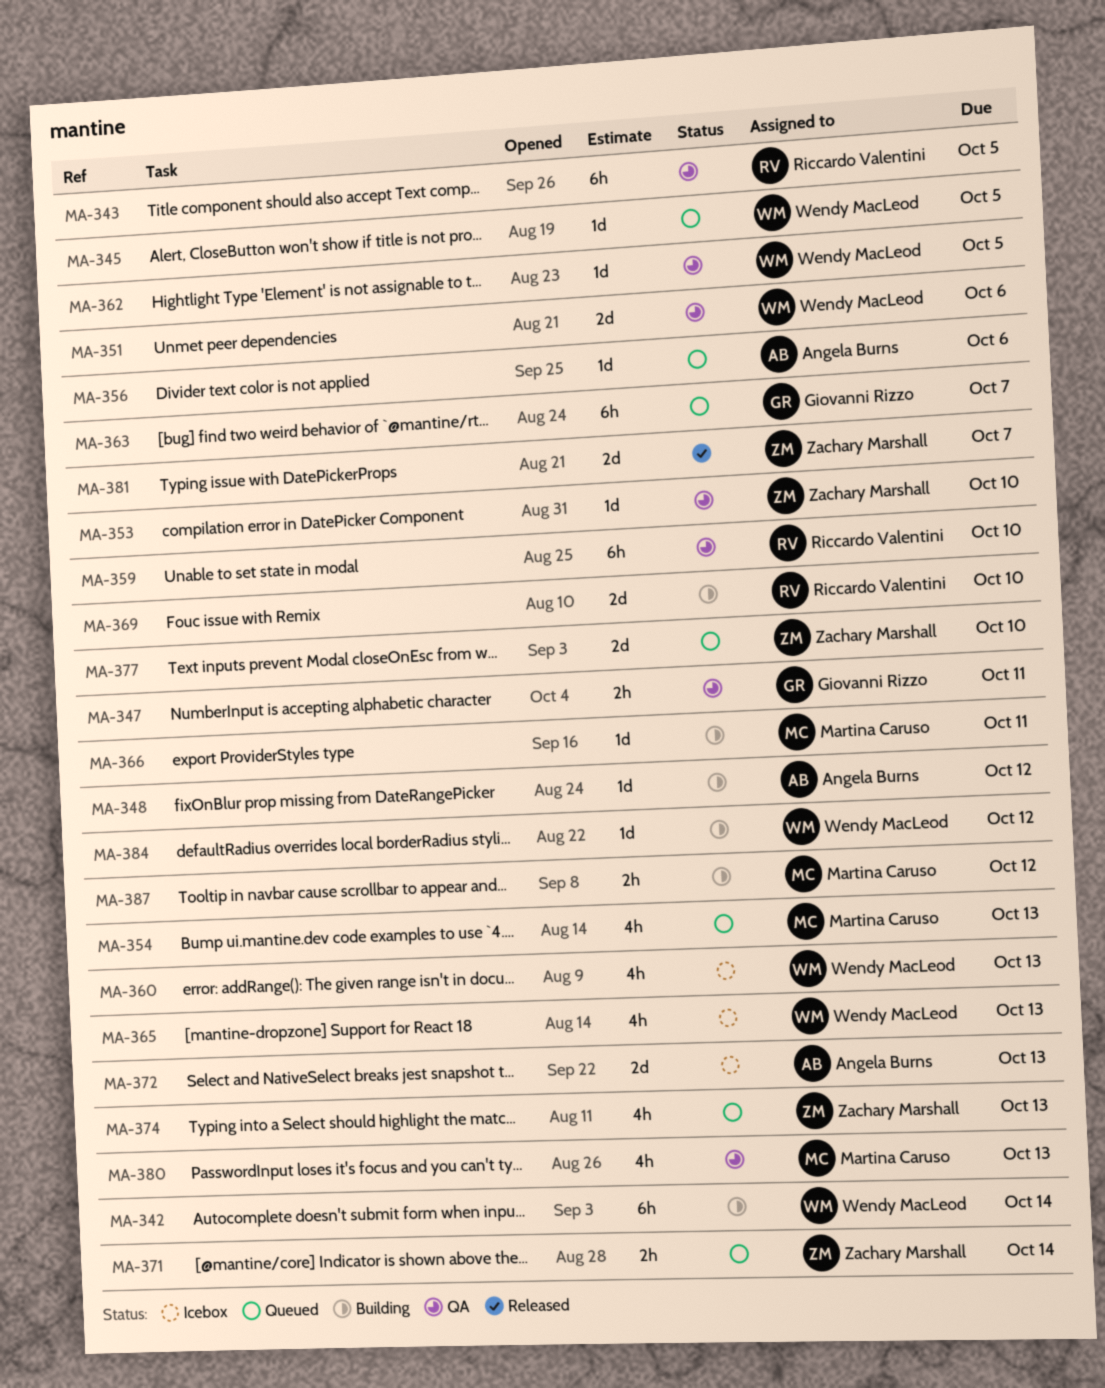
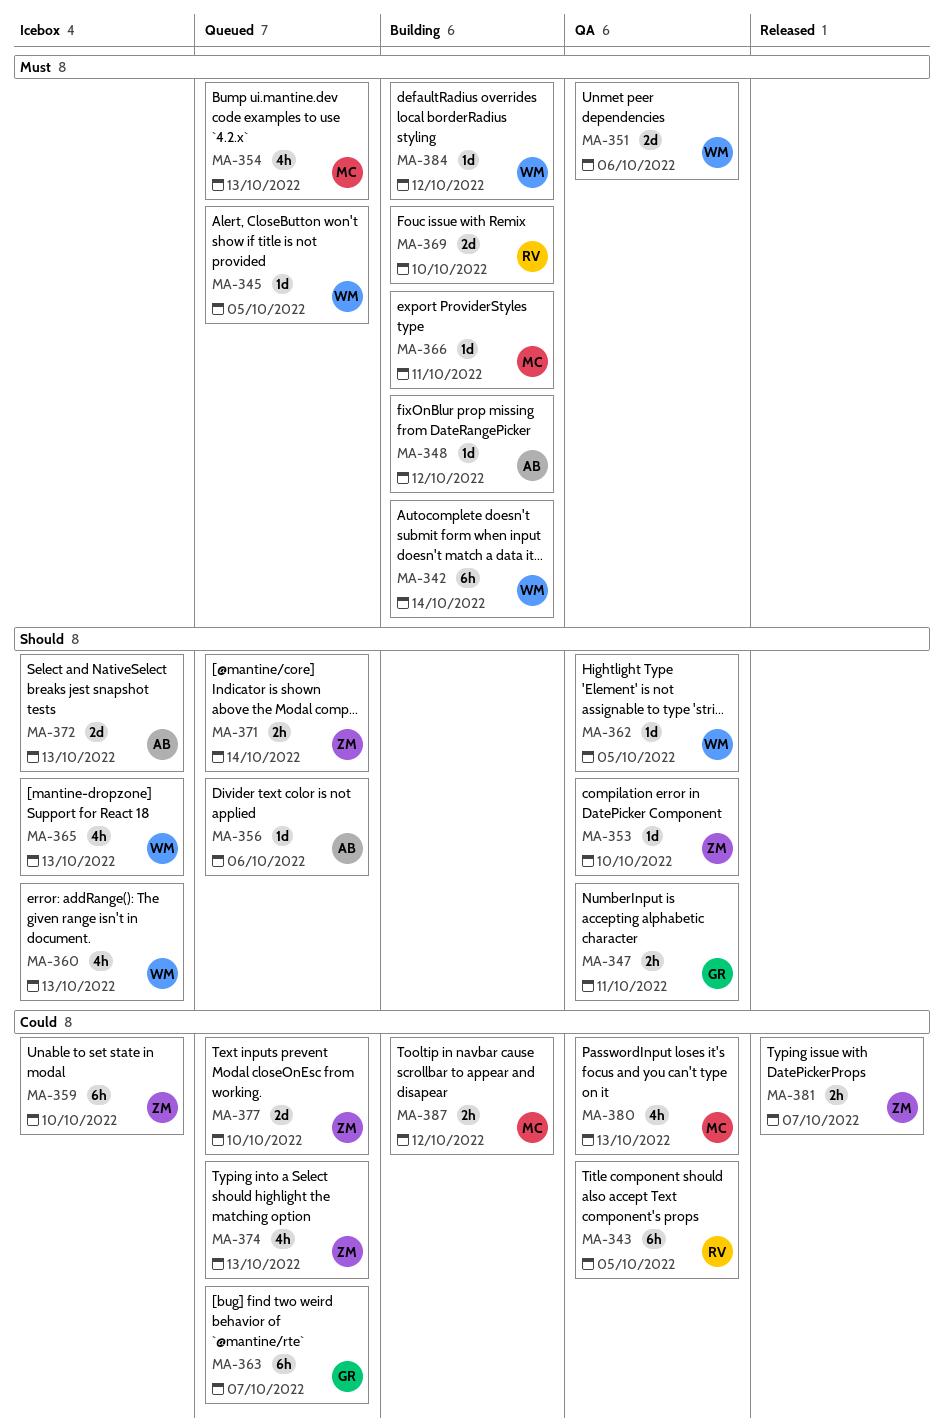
MA-359, status: QA -> Icebox
MA-359, owner: Riccardo Valentini -> Zachary Marshall
MA-381, estimate: 2d -> 2h

